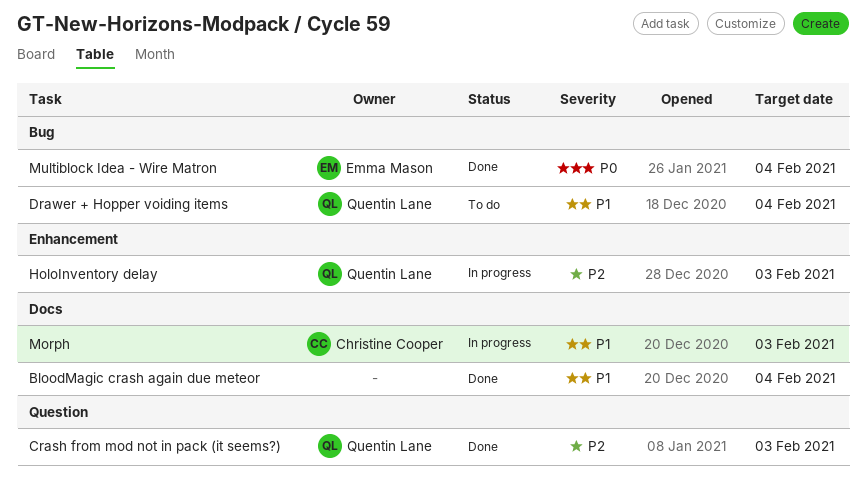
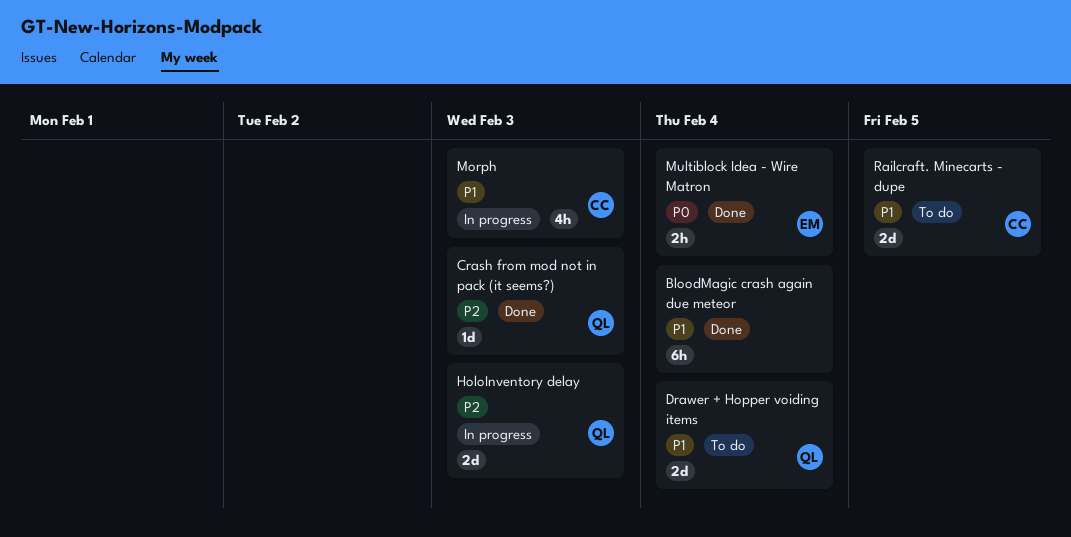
Railcraft. Minecarts - dupe: none -> present

